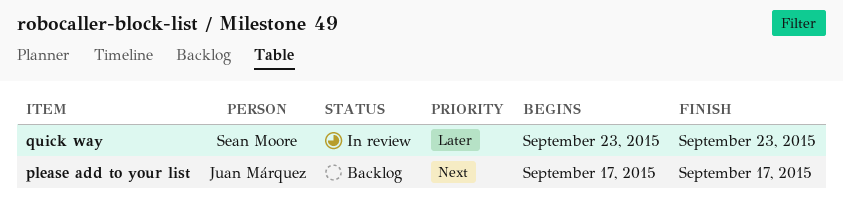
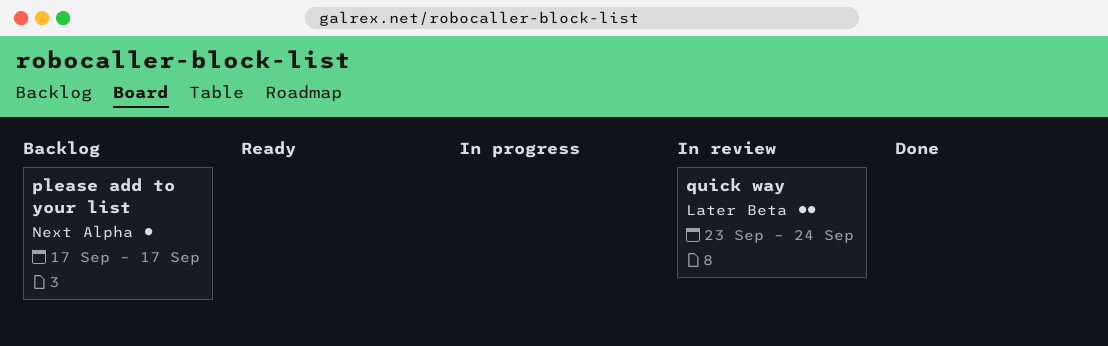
quick way, due: Sep 23 -> Sep 24

